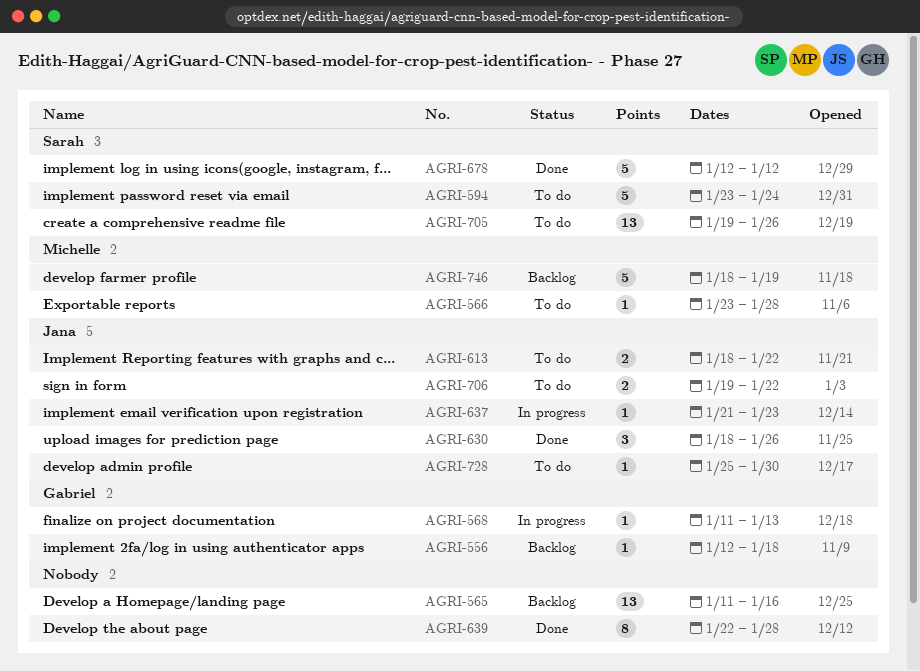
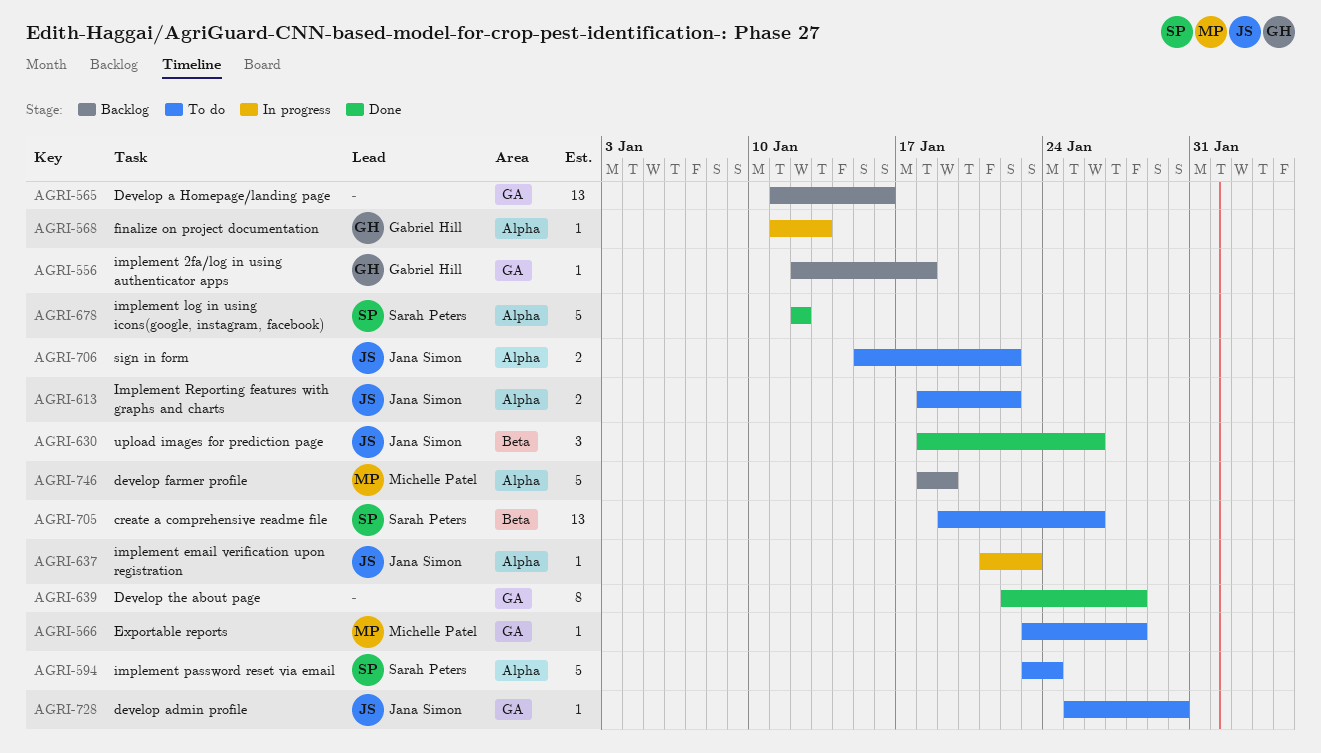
AGRI-706, start: Jan 19 -> Jan 15

